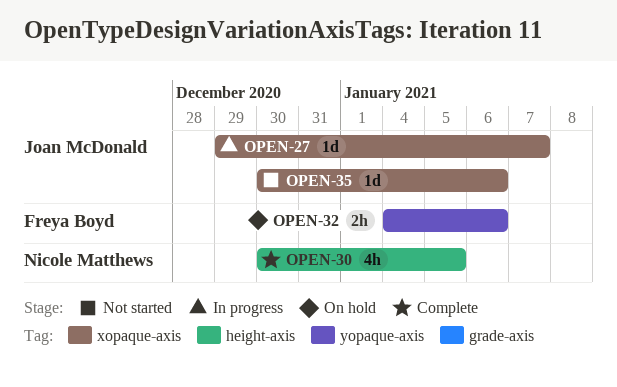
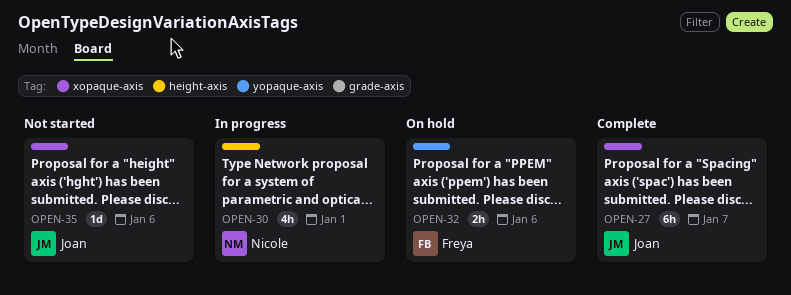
OPEN-27, status: In progress -> Complete
OPEN-27, estimate: 1d -> 6h
OPEN-30, status: Complete -> In progress
OPEN-30, due: Jan 5 -> Jan 1

